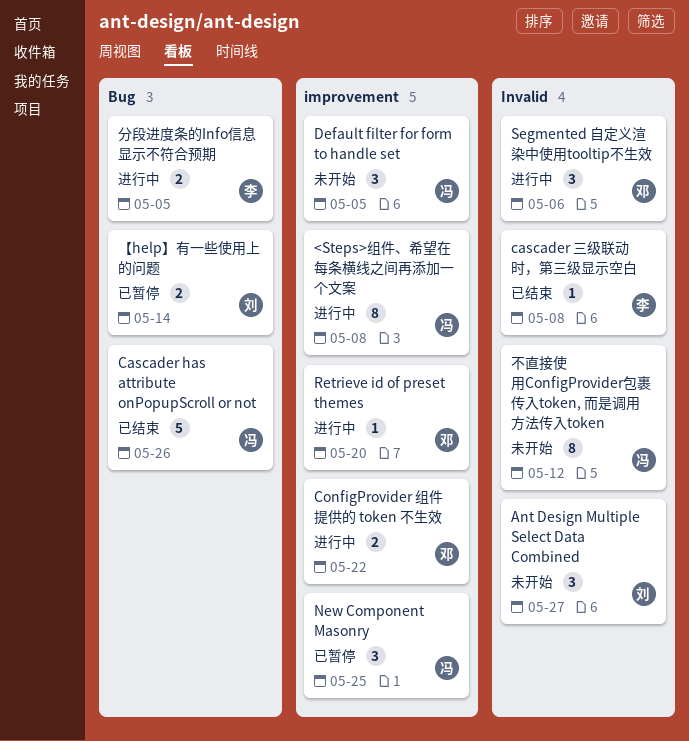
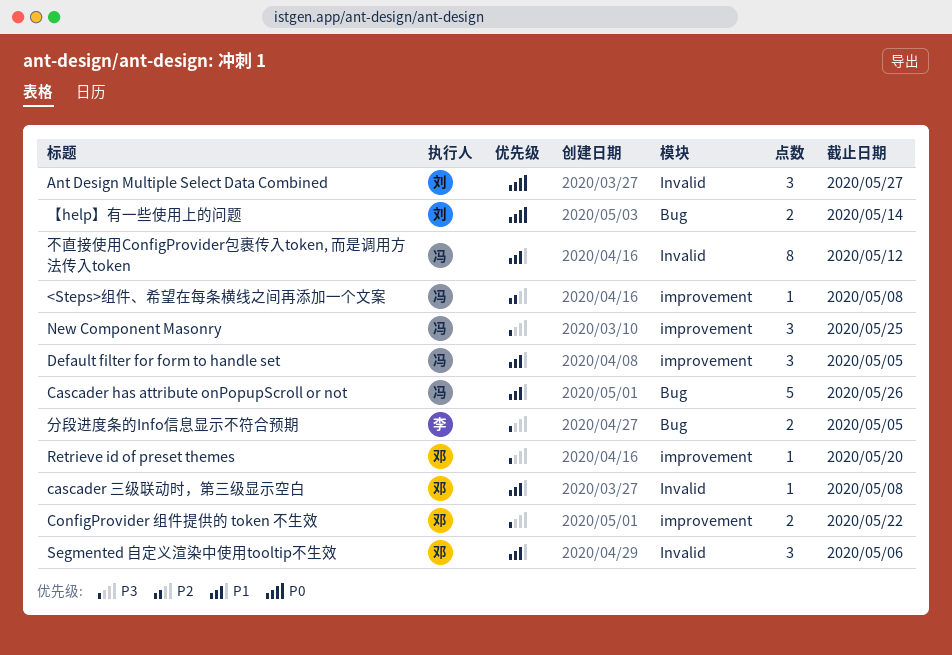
<Steps>组件、希望在每条横线之间再添加一个文案, estimate: 8 -> 1
cascader 三级联动时，第三级显示空白, owner: 李 -> 邓

